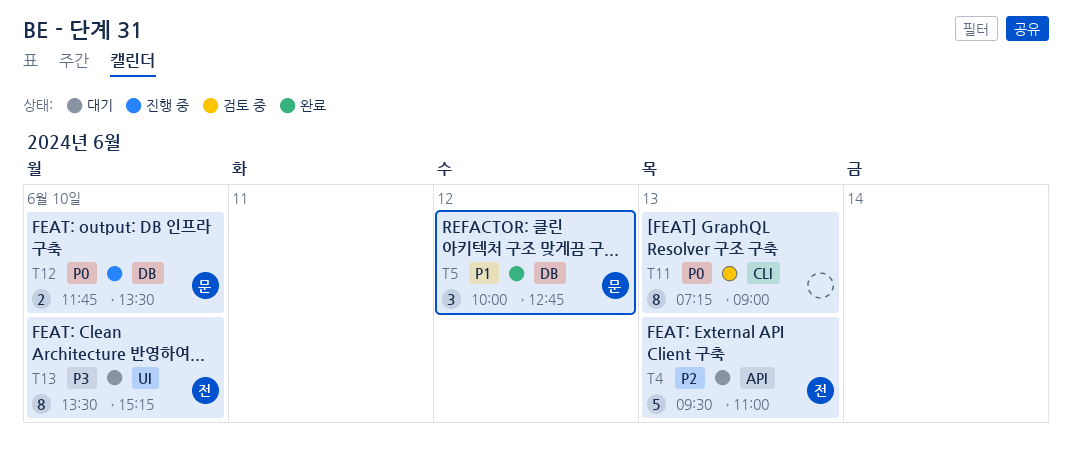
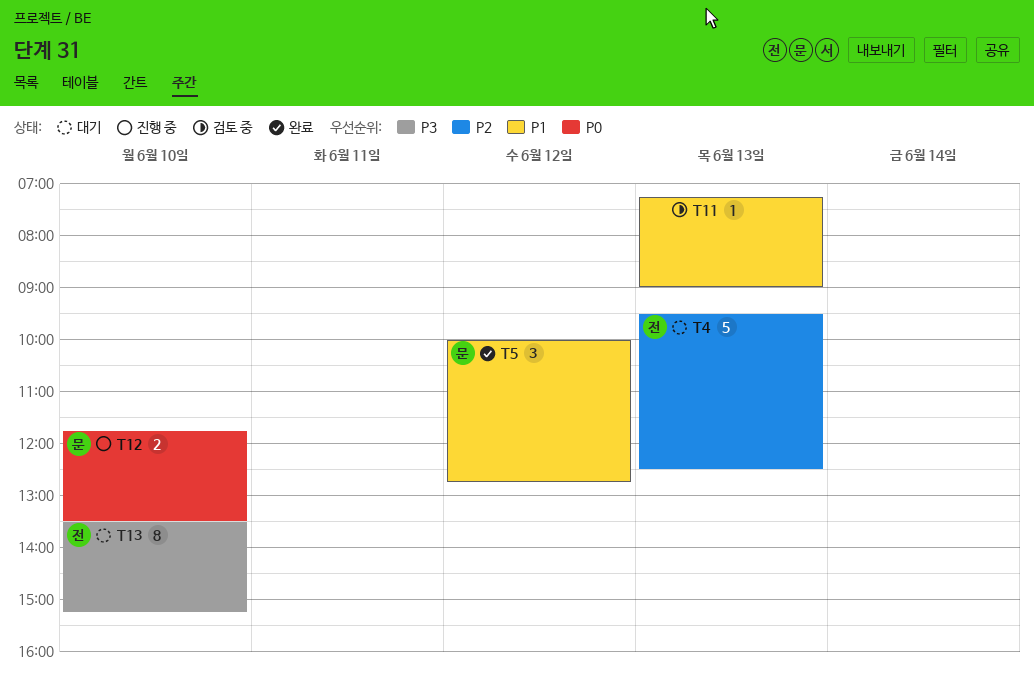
T4, ends: 11:00 -> 12:30
T11, priority: P0 -> P1
T11, estimate: 8 -> 1

